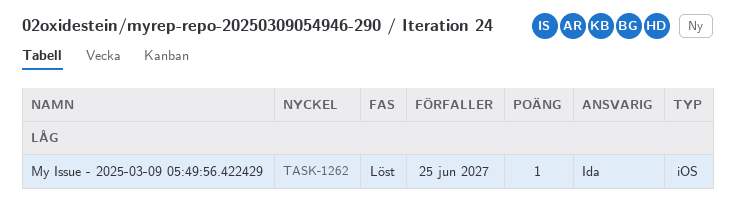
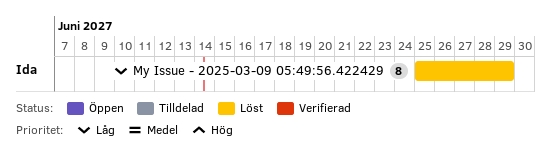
My Issue - 2025-03-09 05:49:56.422429, estimate: 1 -> 8
My Issue - 2025-03-09 05:49:56.422429, due: Jun 25 -> Jun 29

